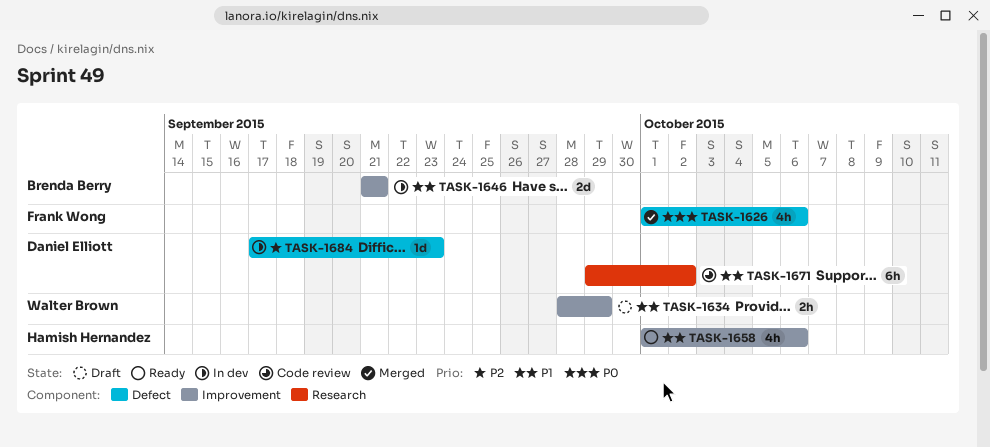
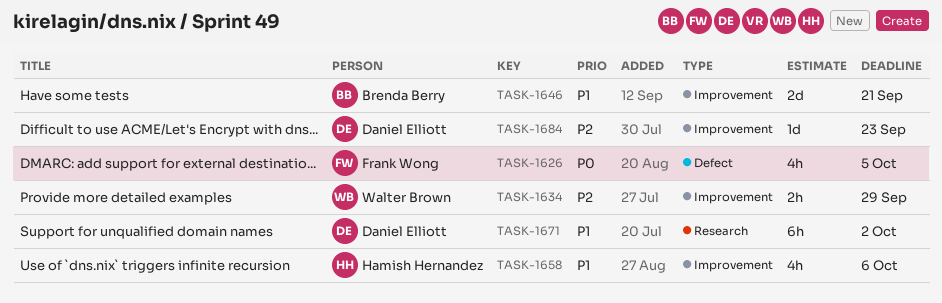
TASK-1626, due: Oct 6 -> Oct 5
TASK-1634, priority: P1 -> P2
TASK-1684, label: Defect -> Improvement

